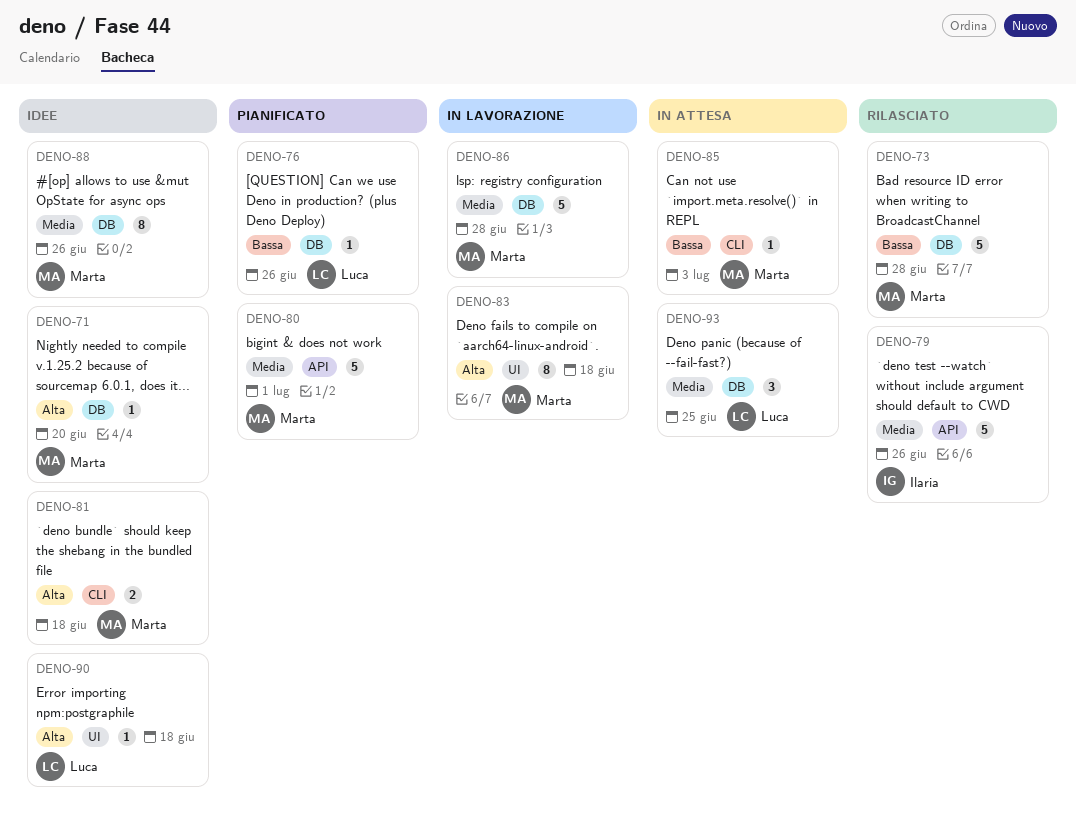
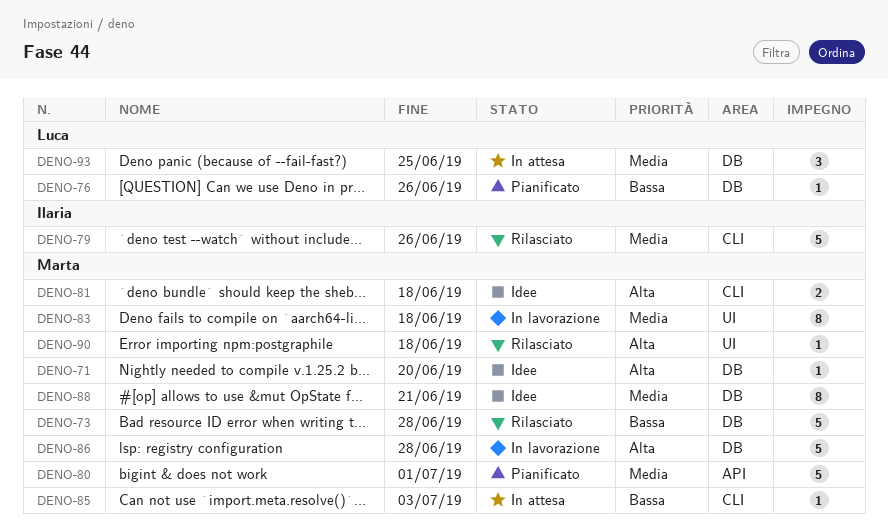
DENO-79, label: API -> CLI
DENO-83, priority: Alta -> Media
DENO-86, priority: Media -> Alta
DENO-88, due: Jun 26 -> Jun 21
DENO-90, status: Idee -> Rilasciato
DENO-90, owner: Luca -> Marta

